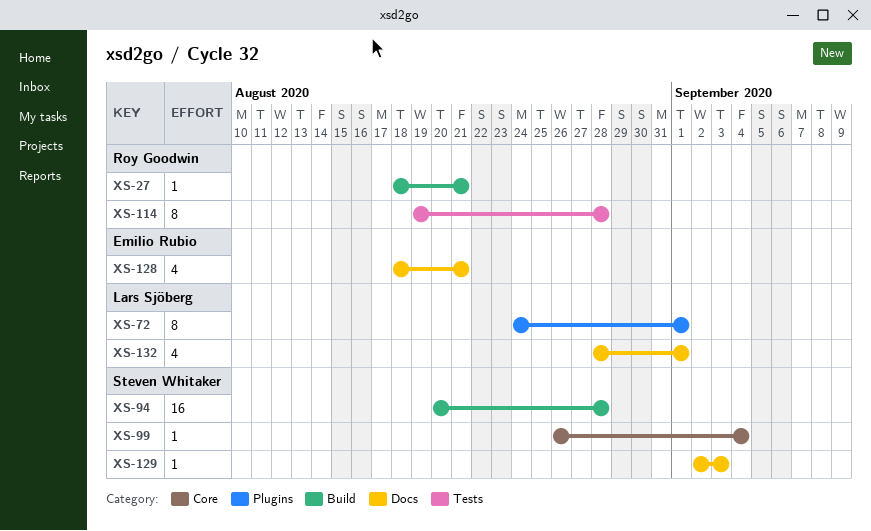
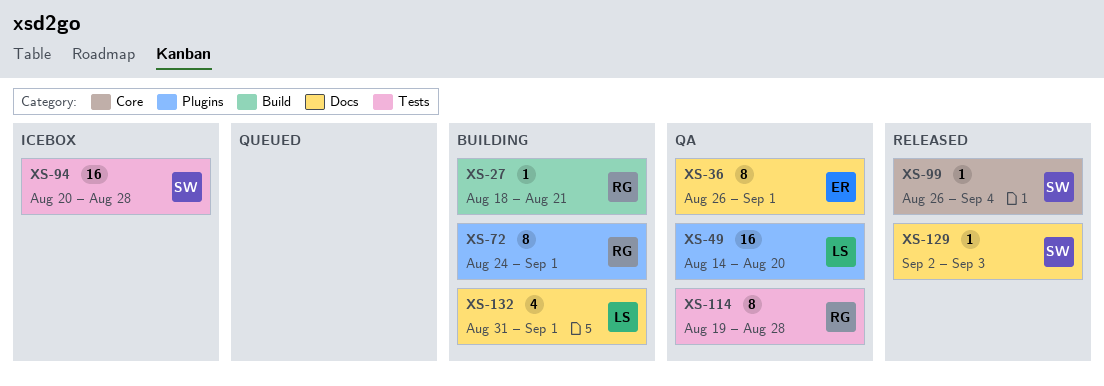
XS-36: none -> present
XS-49: none -> present
XS-72, owner: Lars Sjöberg -> Roy Goodwin
XS-94, label: Build -> Tests
XS-128: present -> none
XS-132, start: Aug 28 -> Aug 31

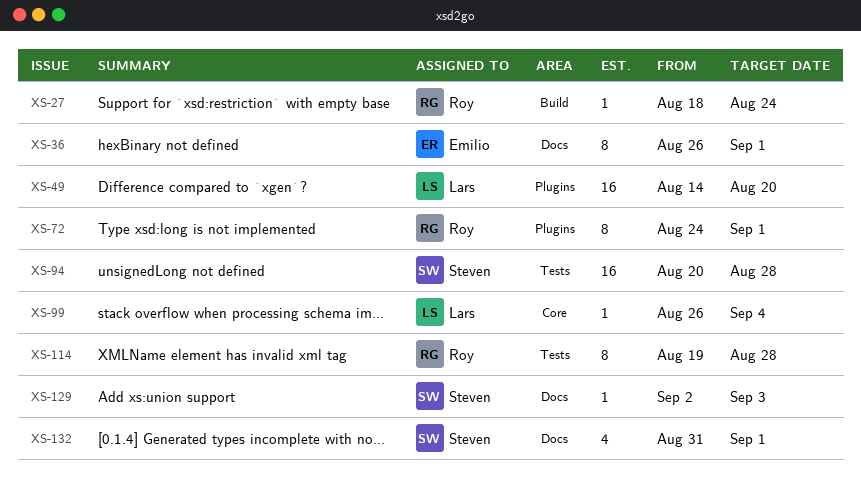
XS-27, due: Aug 21 -> Aug 24
XS-99, owner: Steven -> Lars
XS-132, owner: Lars -> Steven

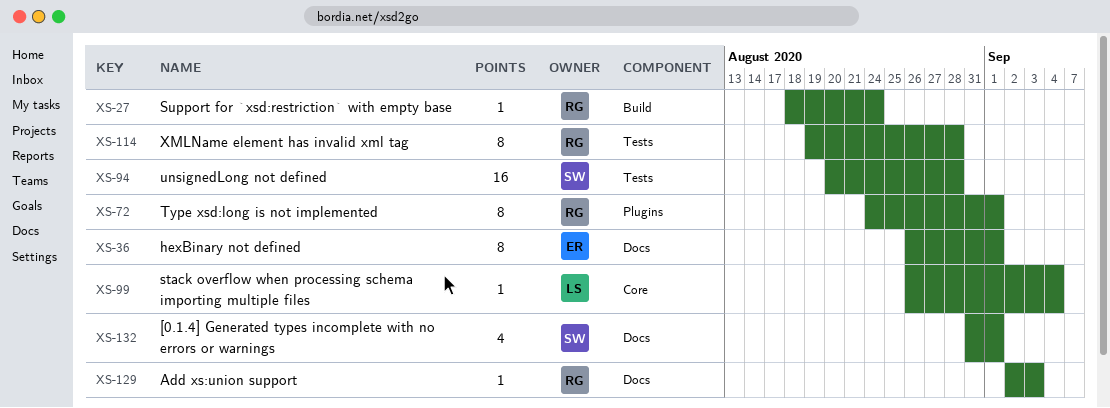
XS-49: present -> none
XS-129, owner: Steven -> Roy

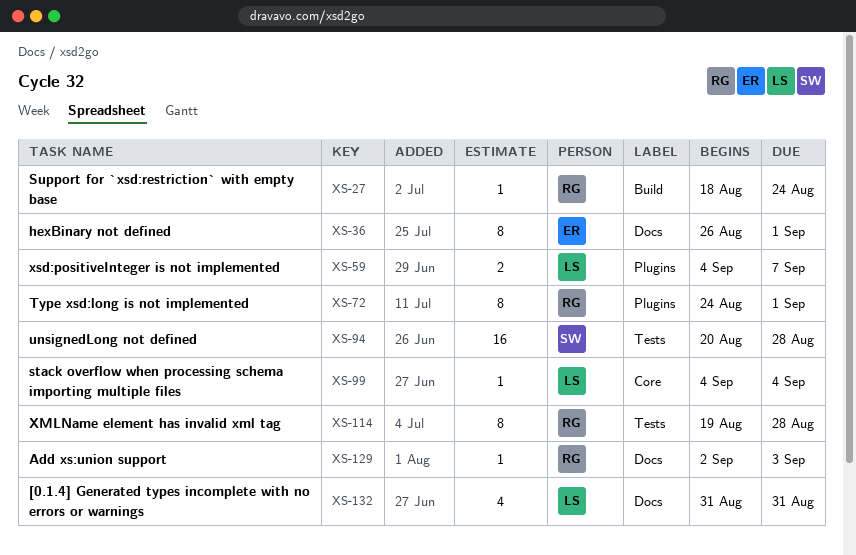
XS-59: none -> present
XS-99, start: Aug 26 -> Sep 4
XS-132, owner: SW -> LS
XS-132, due: Sep 1 -> Aug 31

